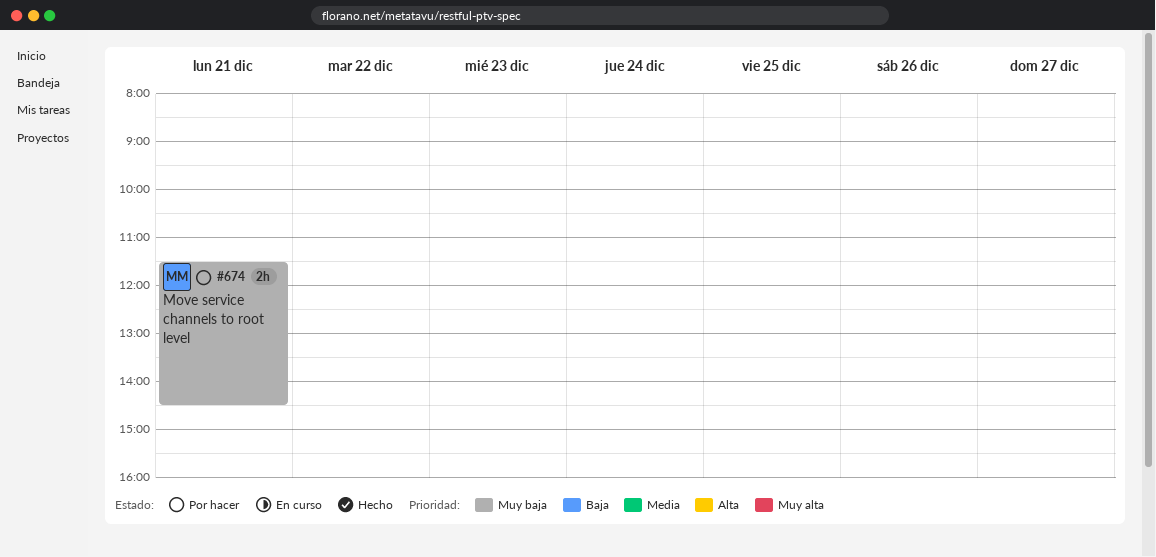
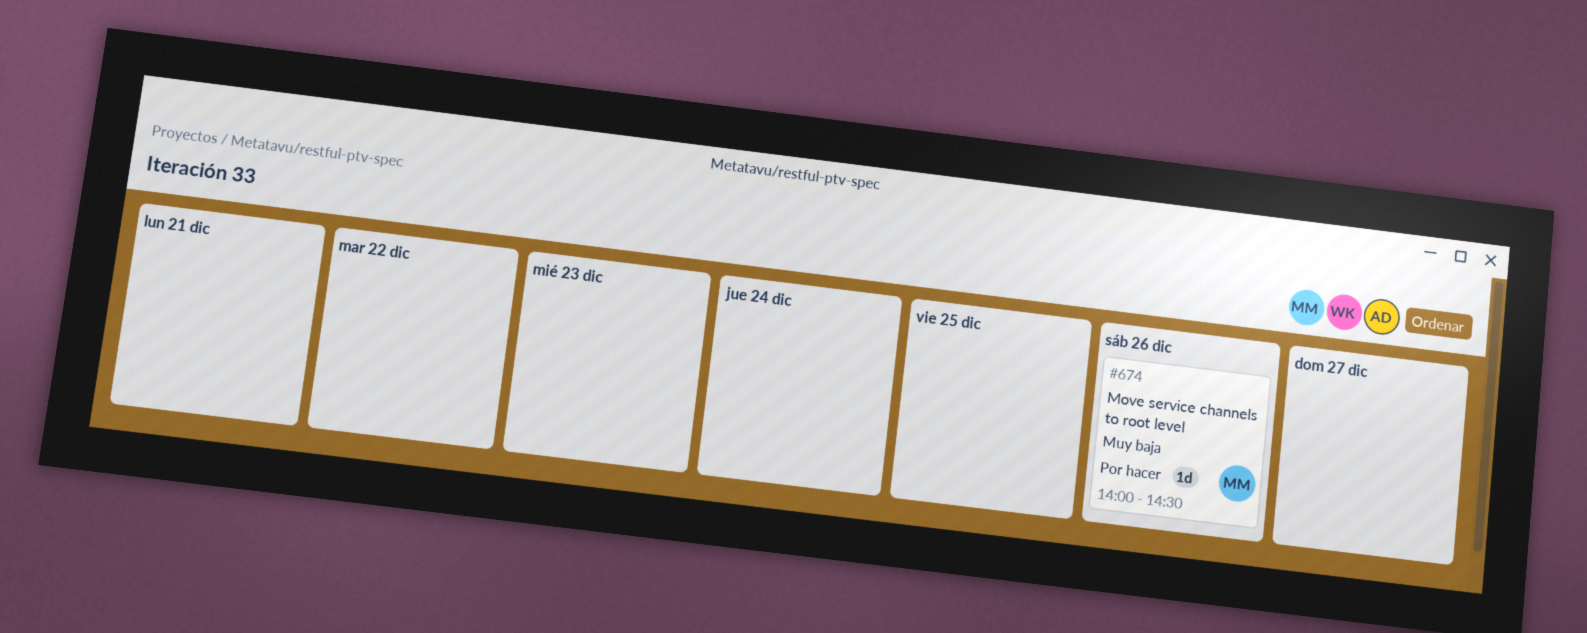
#674, estimate: 2h -> 1d
#674, day: Dec 21 -> Dec 26
#674, begins: 11:30 -> 14:00

